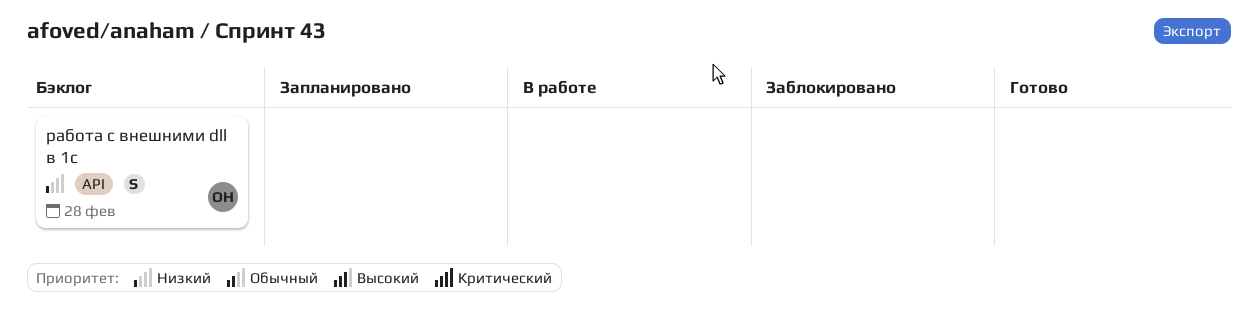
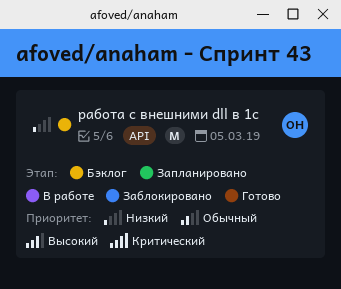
работа с внешними dll в 1с, estimate: S -> M
работа с внешними dll в 1с, due: Feb 28 -> Mar 5

